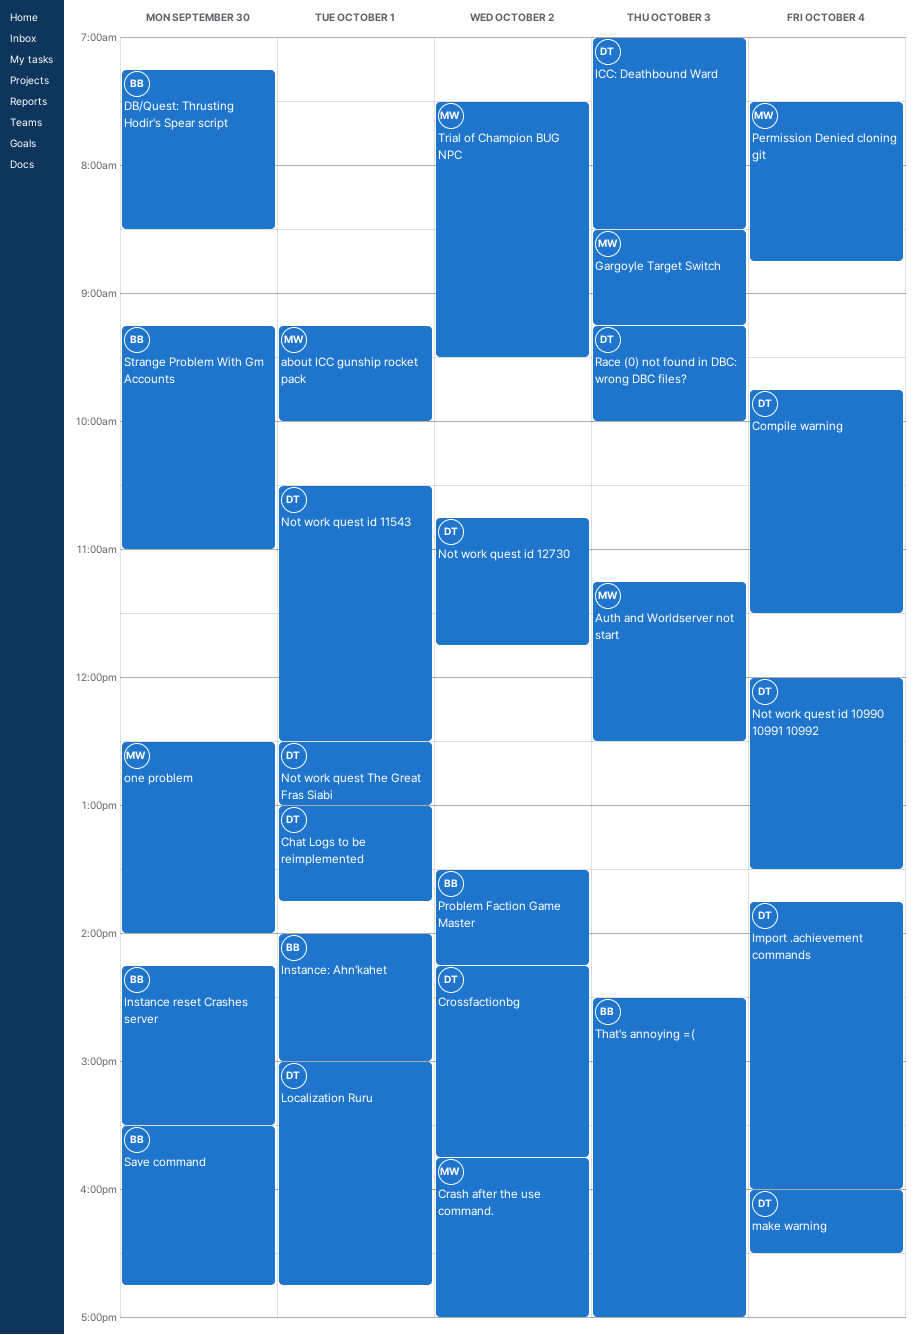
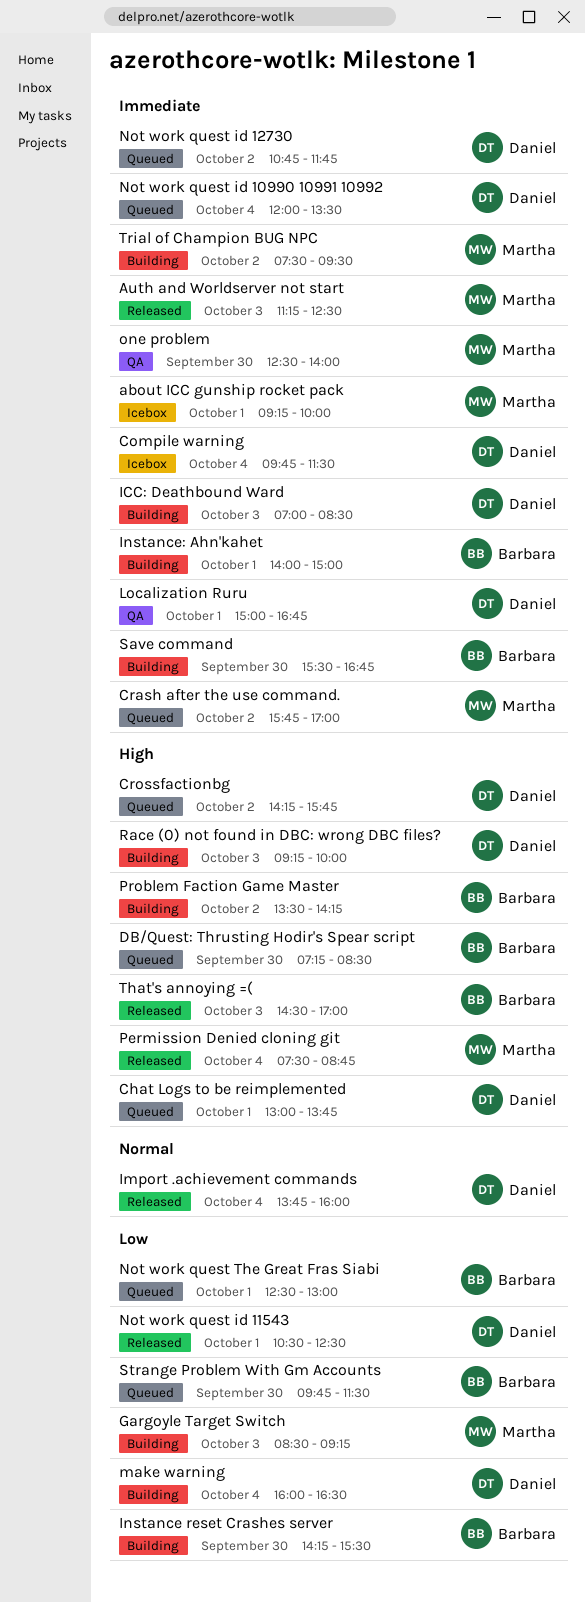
Not work quest The Great Fras Siabi, owner: Daniel -> Barbara
Strange Problem With Gm Accounts, begins: 09:15 -> 09:45
Strange Problem With Gm Accounts, ends: 11:00 -> 11:30

